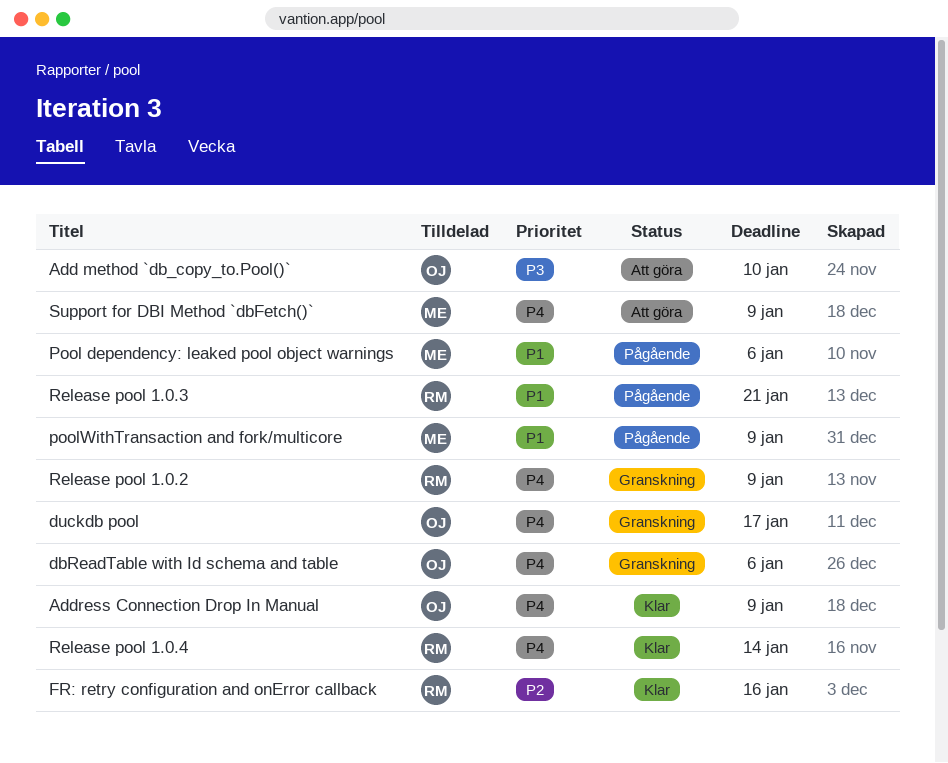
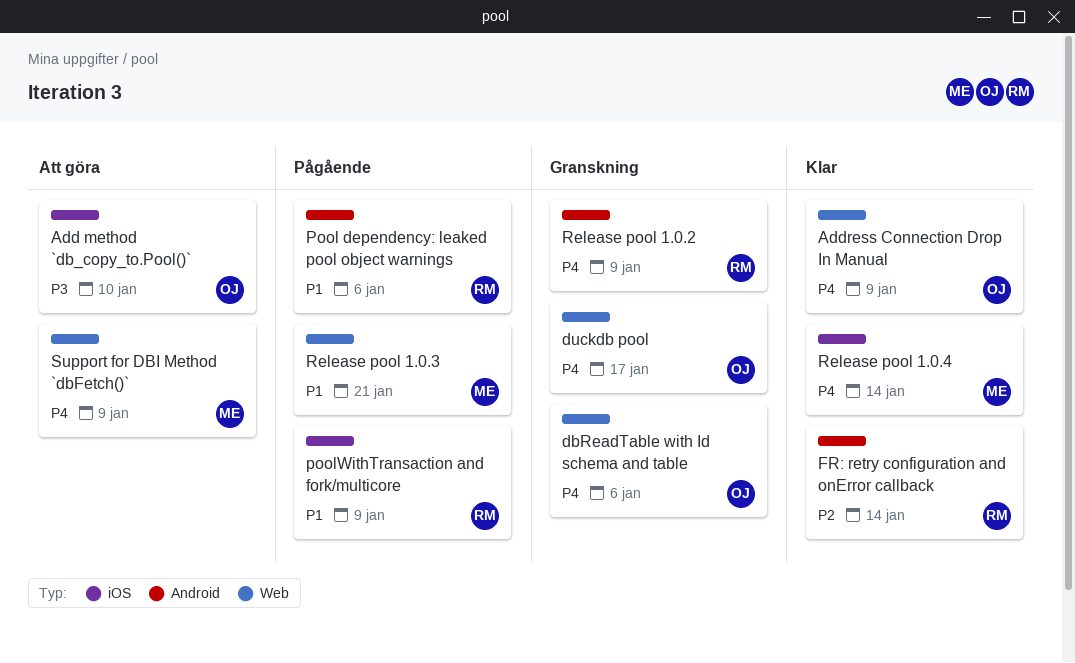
FR: retry configuration and onError callback, due: Jan 16 -> Jan 14
Pool dependency: leaked pool object warnings, owner: ME -> RM
poolWithTransaction and fork/multicore, owner: ME -> RM
Release pool 1.0.3, owner: RM -> ME
Release pool 1.0.4, owner: RM -> ME

